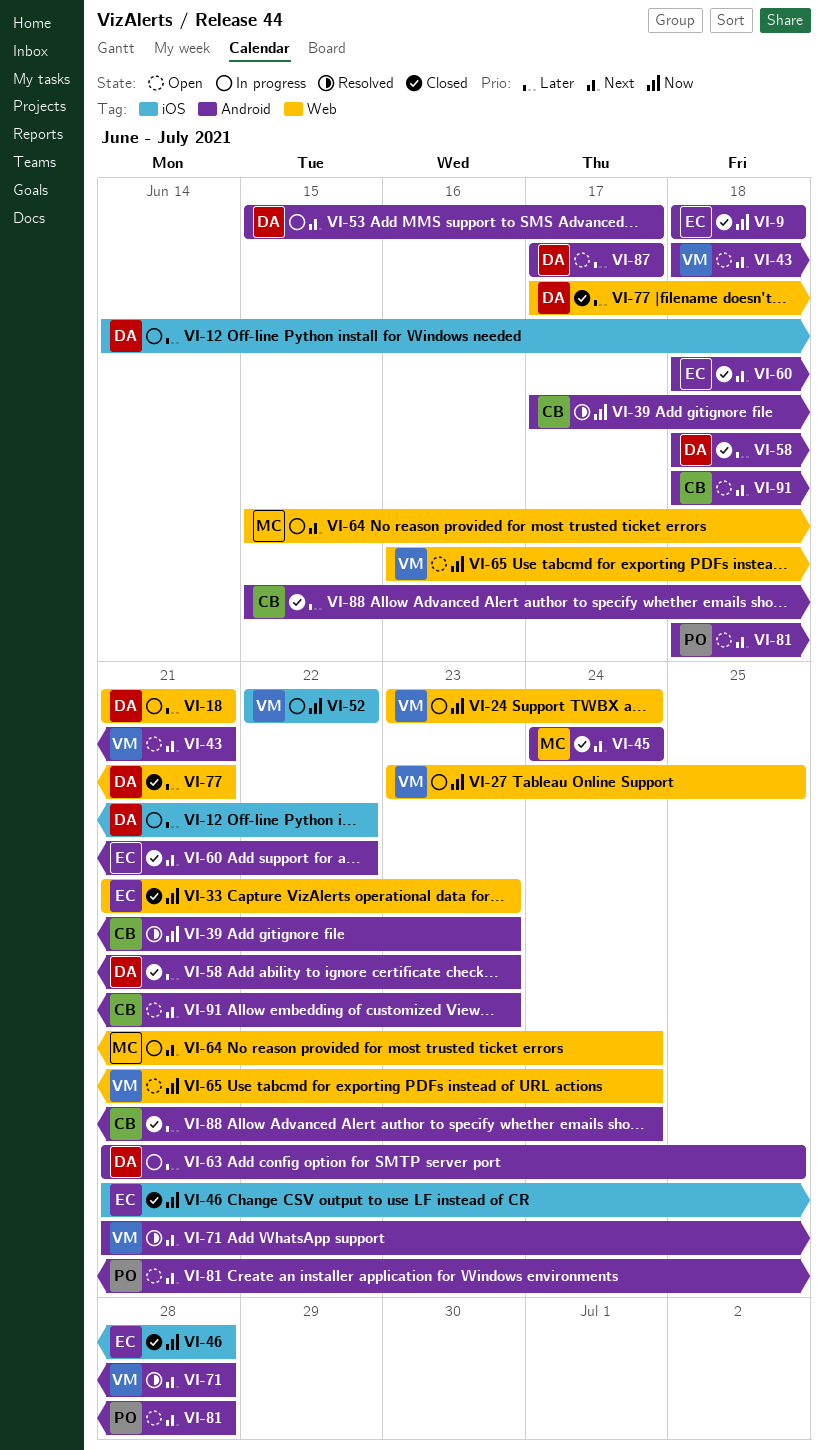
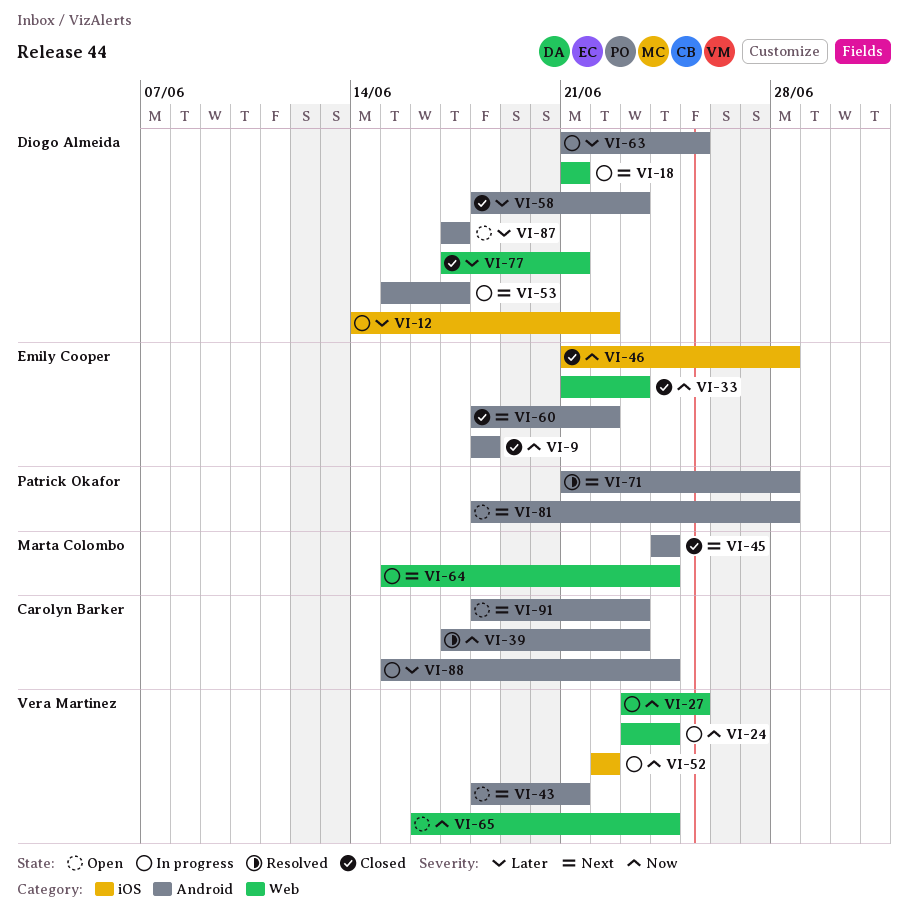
VI-18, priority: Later -> Next
VI-71, owner: Vera Martinez -> Patrick Okafor
VI-88, status: Closed -> In progress

